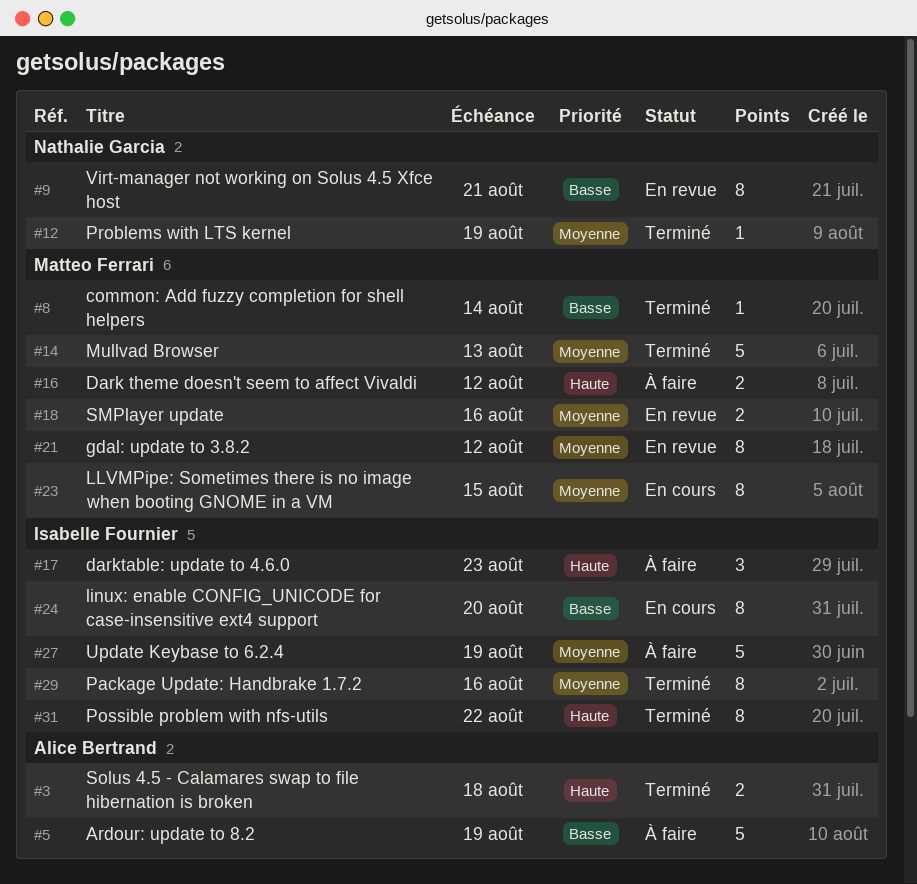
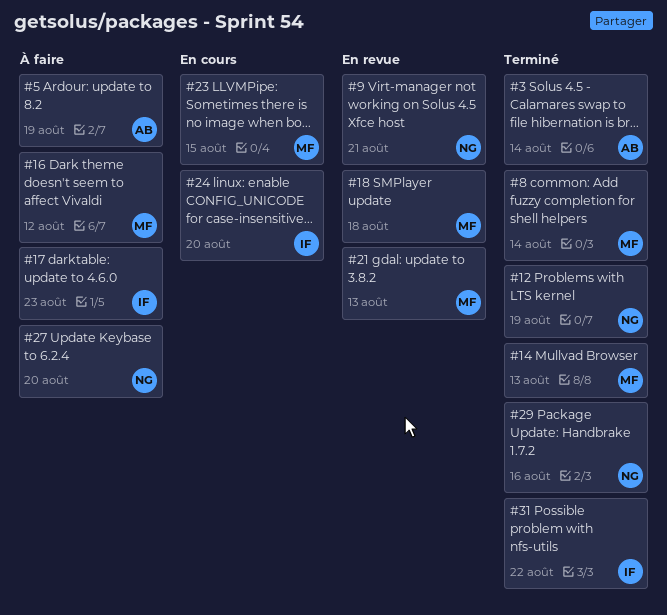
#3, due: Aug 18 -> Aug 14
#18, due: Aug 16 -> Aug 18
#21, due: Aug 12 -> Aug 13
#27, owner: Isabelle Fournier -> Nathalie Garcia
#27, due: Aug 19 -> Aug 20
#29, owner: Isabelle Fournier -> Nathalie Garcia

